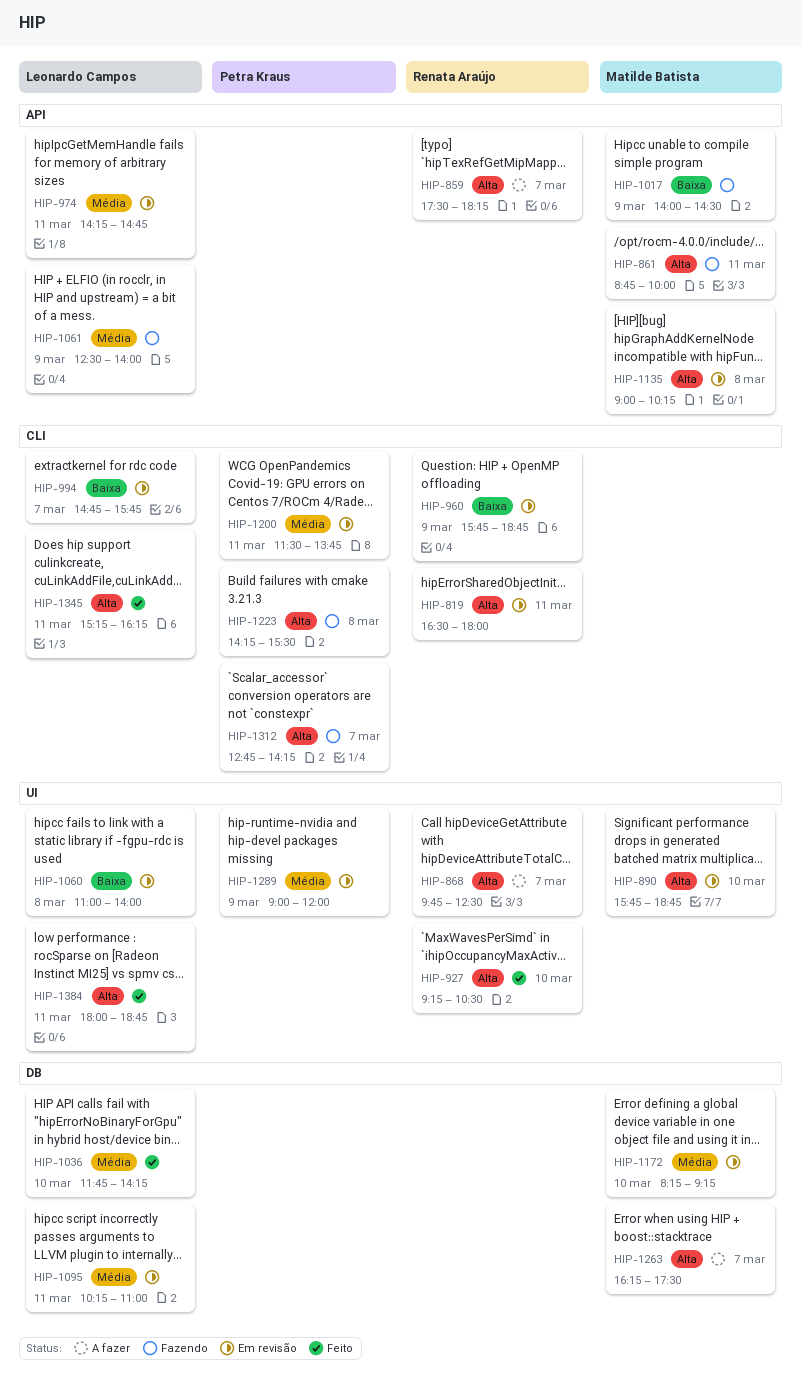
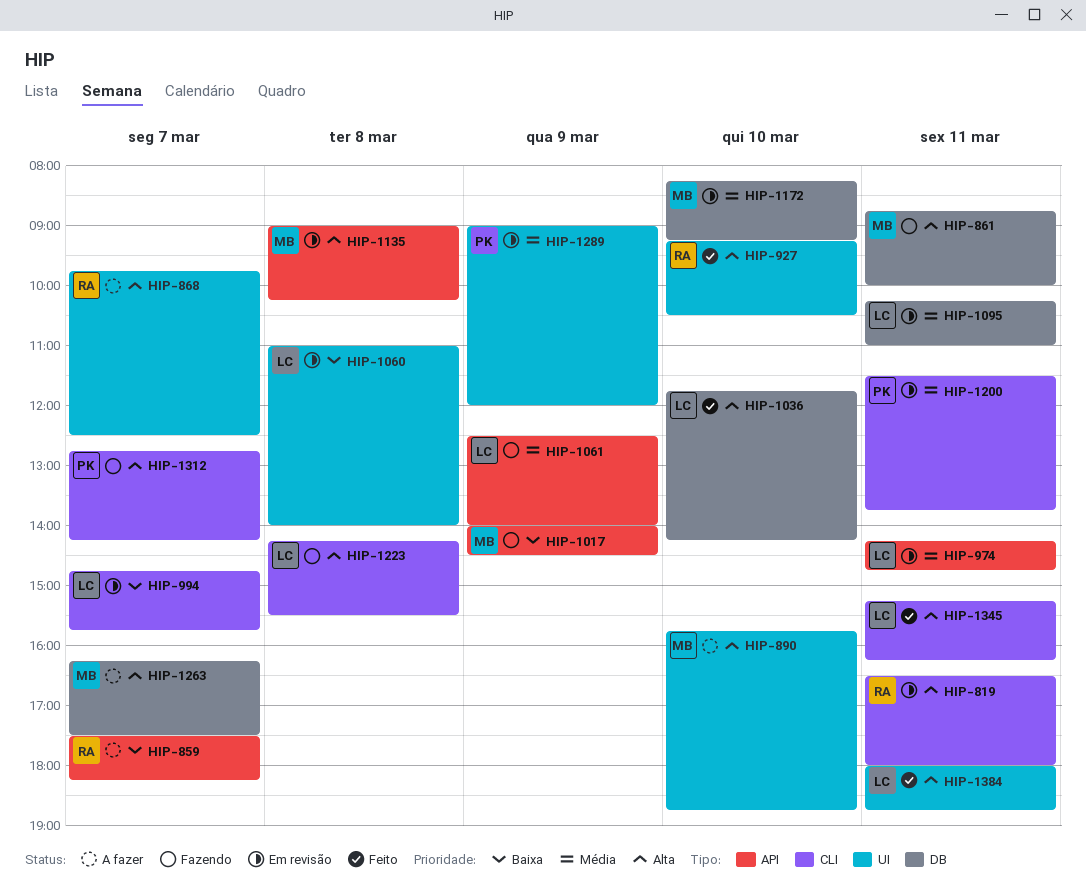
HIP-859, priority: Alta -> Baixa
HIP-861, label: API -> DB
HIP-890, status: Em revisão -> A fazer
HIP-960: present -> none
HIP-1036, priority: Média -> Alta
HIP-1223, owner: Petra Kraus -> Leonardo Campos

